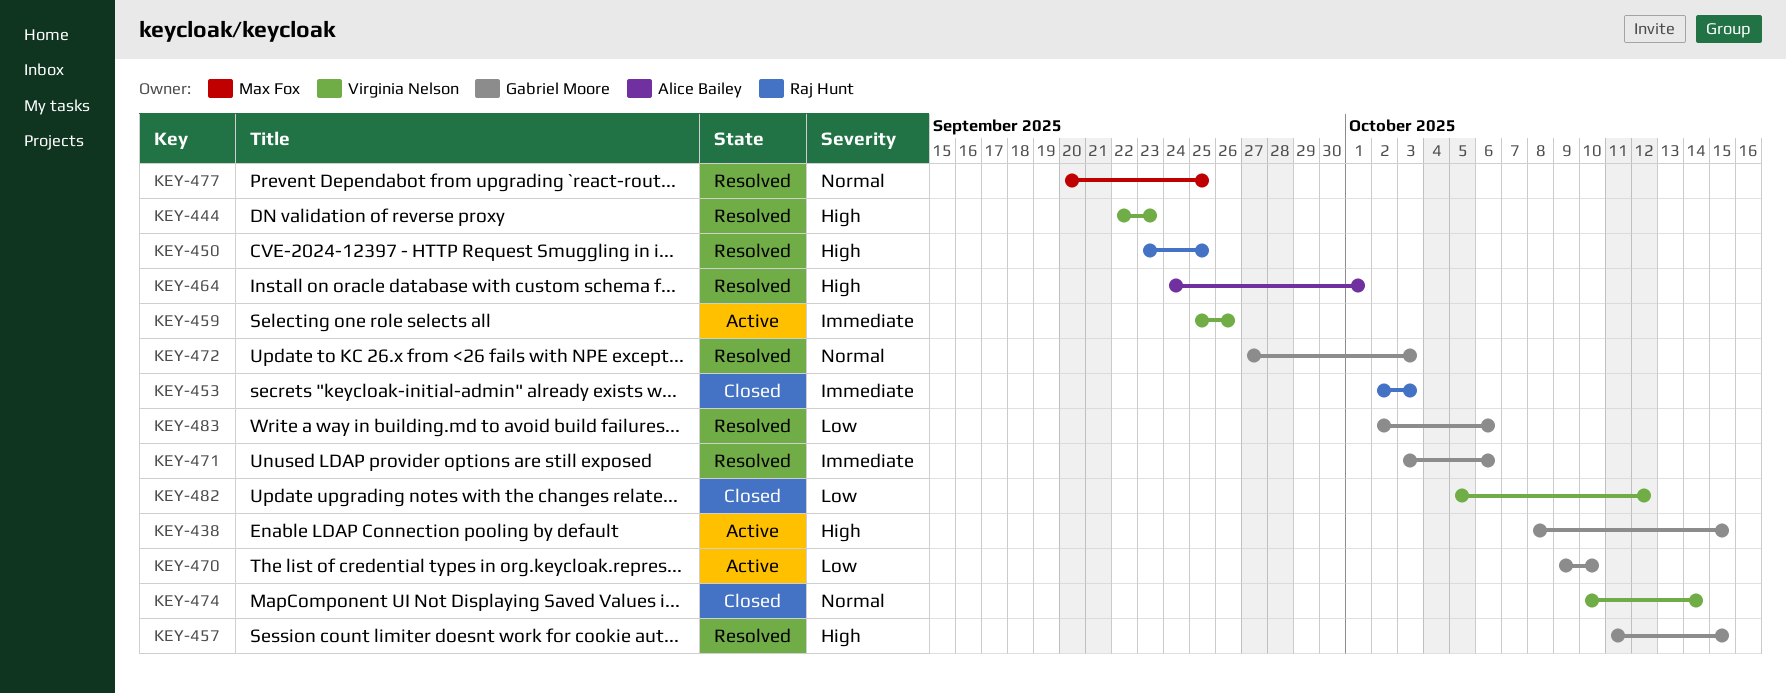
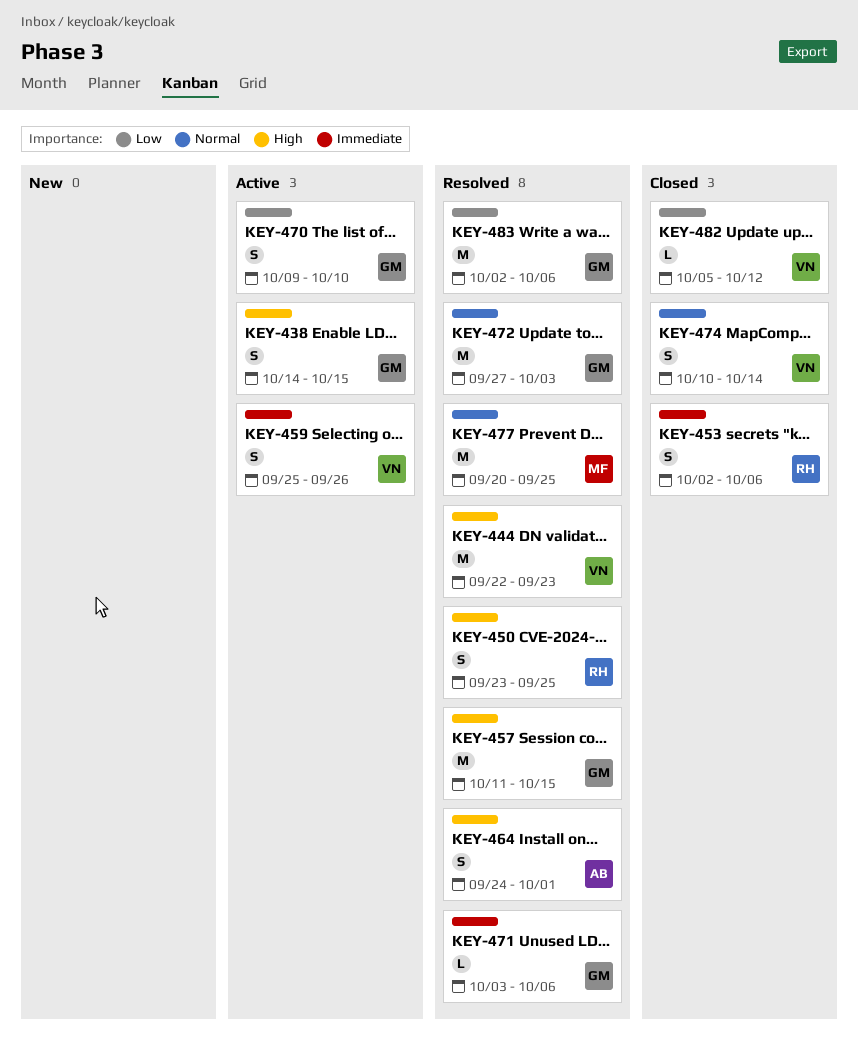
KEY-438, start: Oct 8 -> Oct 14
KEY-453, due: Oct 3 -> Oct 6

